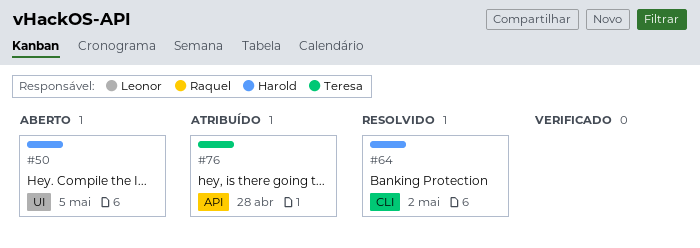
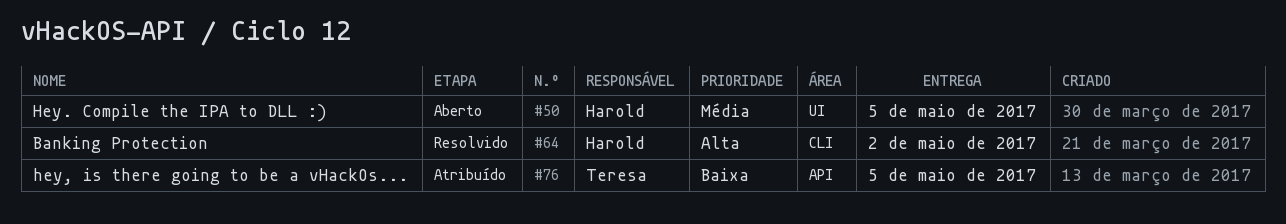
#76, due: Apr 28 -> May 5

